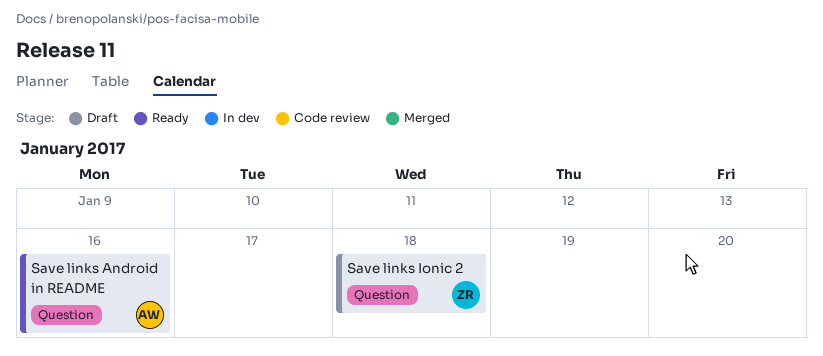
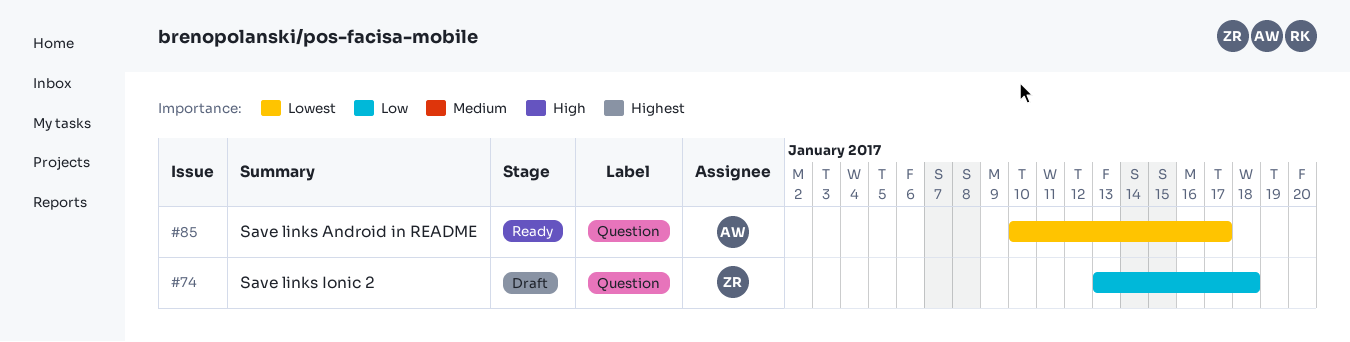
Save links Android in README, due: Jan 16 -> Jan 17

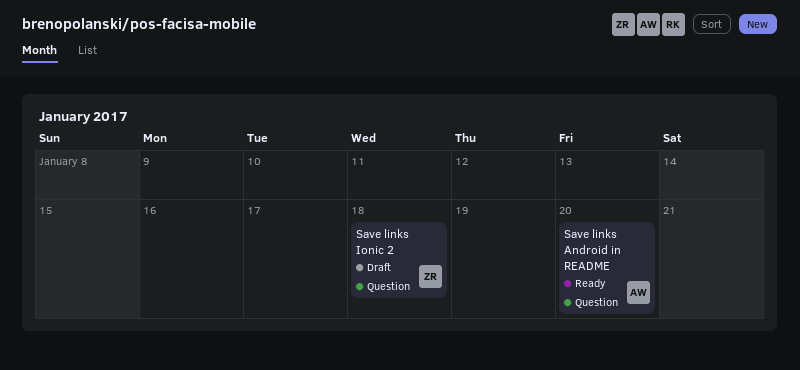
Save links Android in README, due: Jan 17 -> Jan 20

